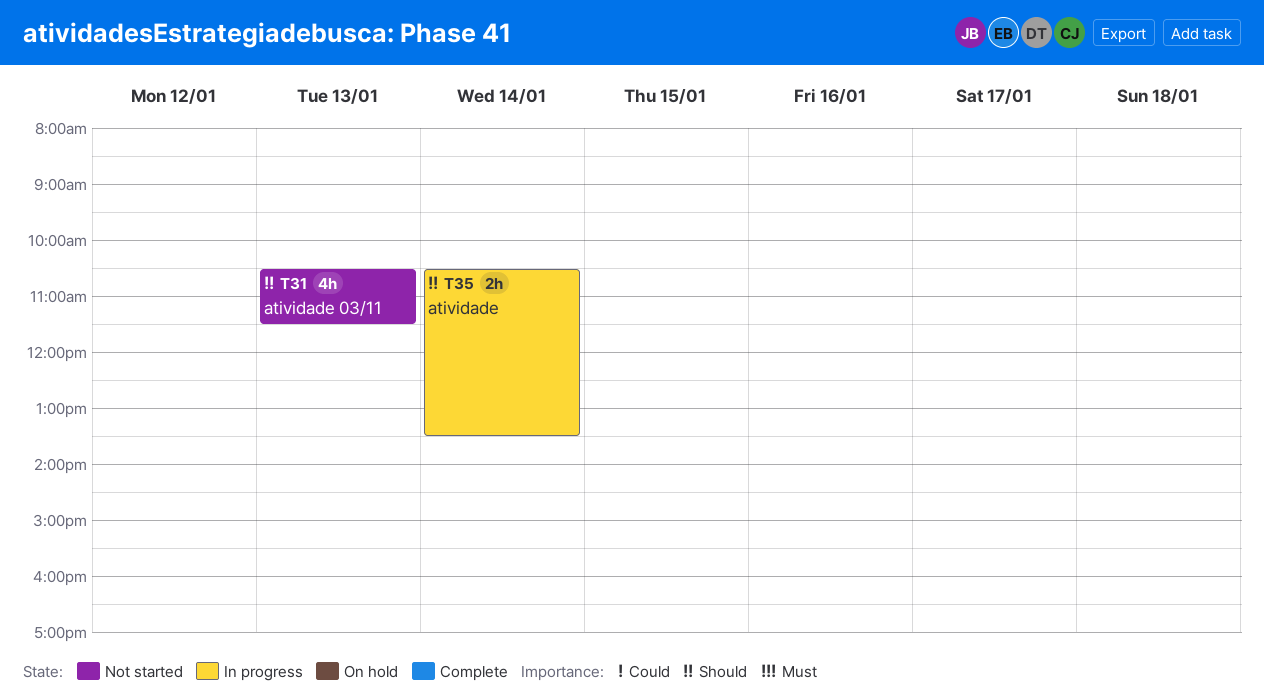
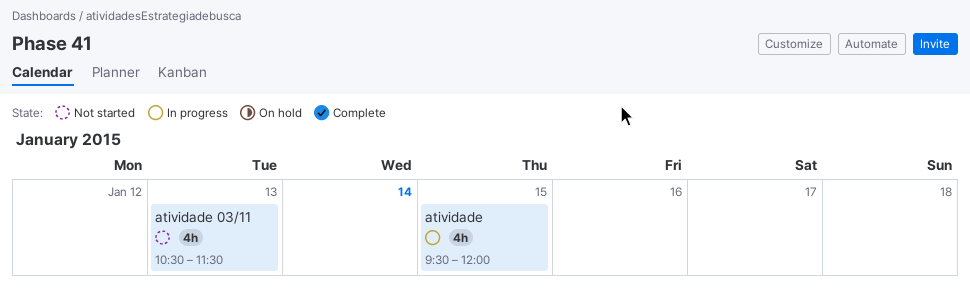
atividade, estimate: 2h -> 4h
atividade, day: Jan 14 -> Jan 15
atividade, begins: 10:30 -> 09:30
atividade, ends: 13:30 -> 12:00

